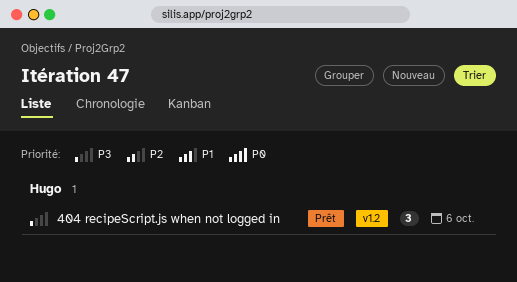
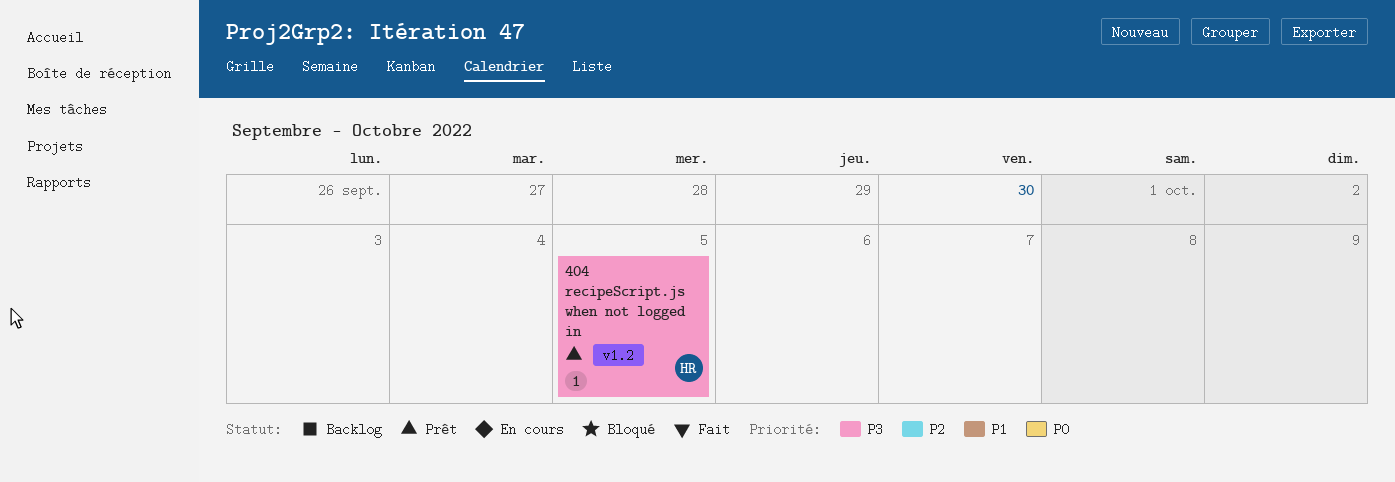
404 recipeScript.js when not logged in, estimate: 3 -> 1
404 recipeScript.js when not logged in, due: Oct 6 -> Oct 5

